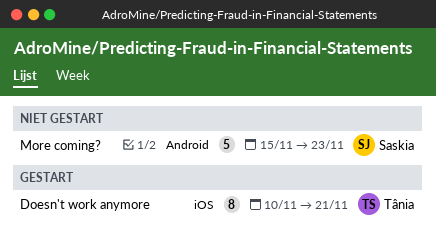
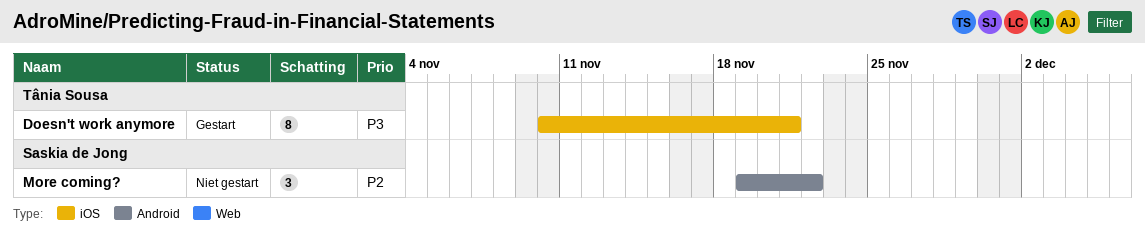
More coming?, estimate: 5 -> 3
More coming?, start: Nov 15 -> Nov 19
More coming?, due: Nov 23 -> Nov 22

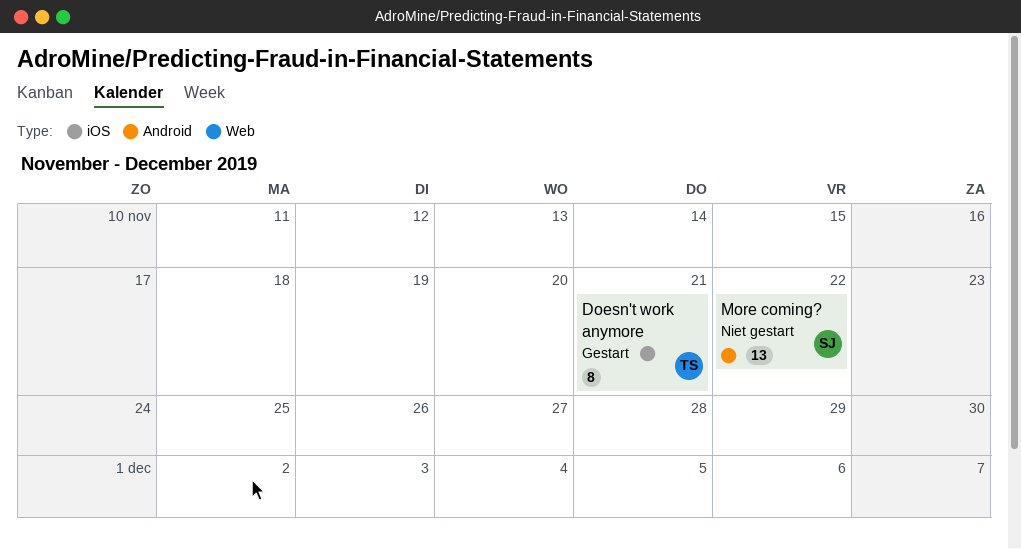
More coming?, estimate: 3 -> 13

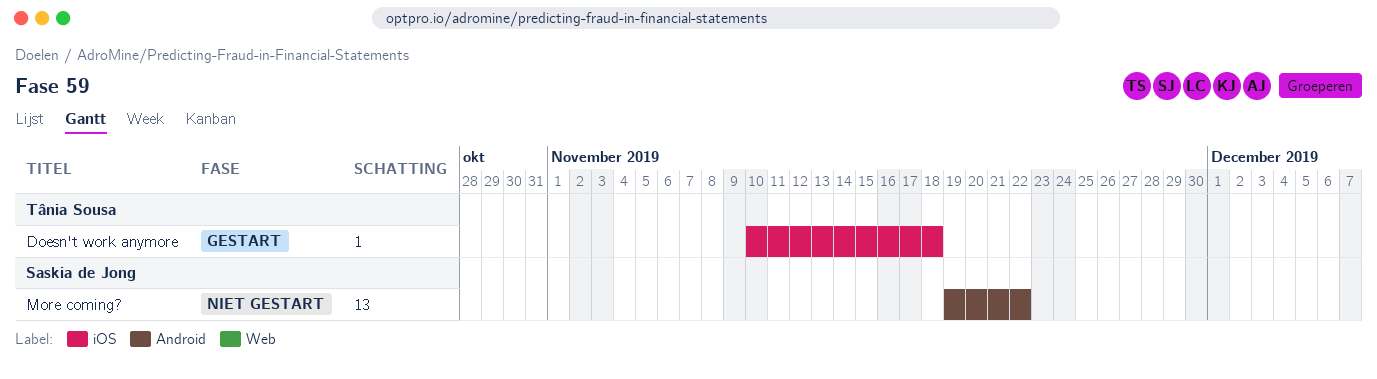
Doesn't work anymore, estimate: 8 -> 1
Doesn't work anymore, due: Nov 21 -> Nov 18

